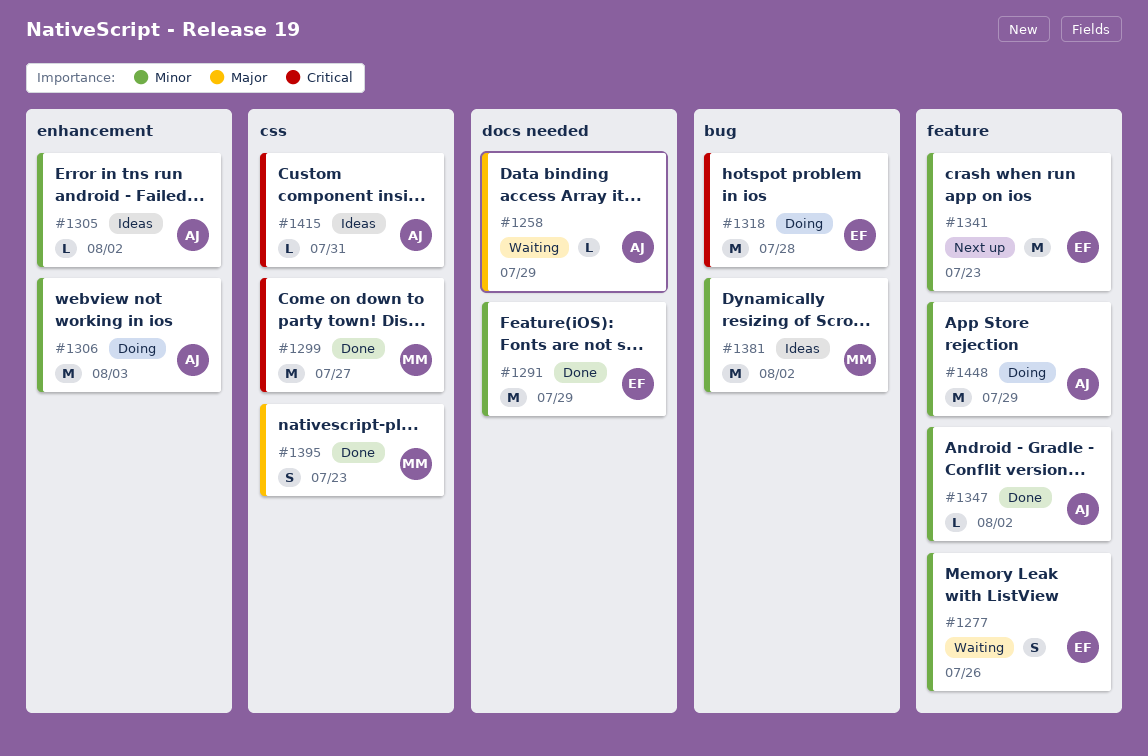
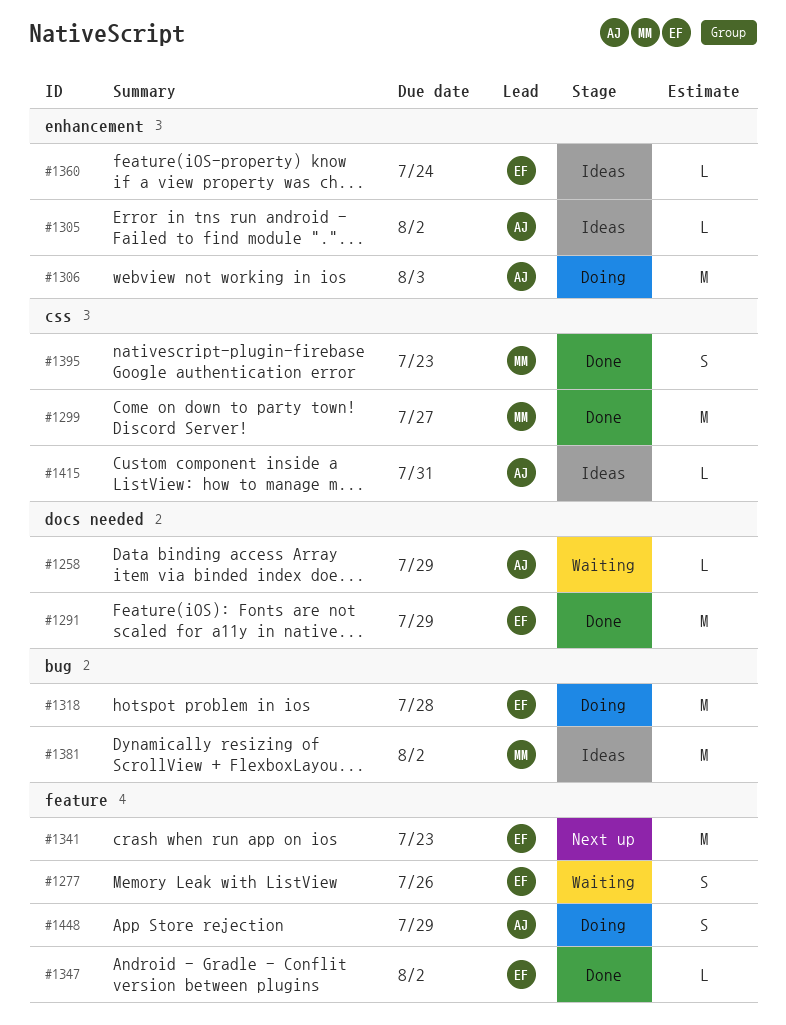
#1347, owner: AJ -> EF
#1360: none -> present
#1448, estimate: M -> S

